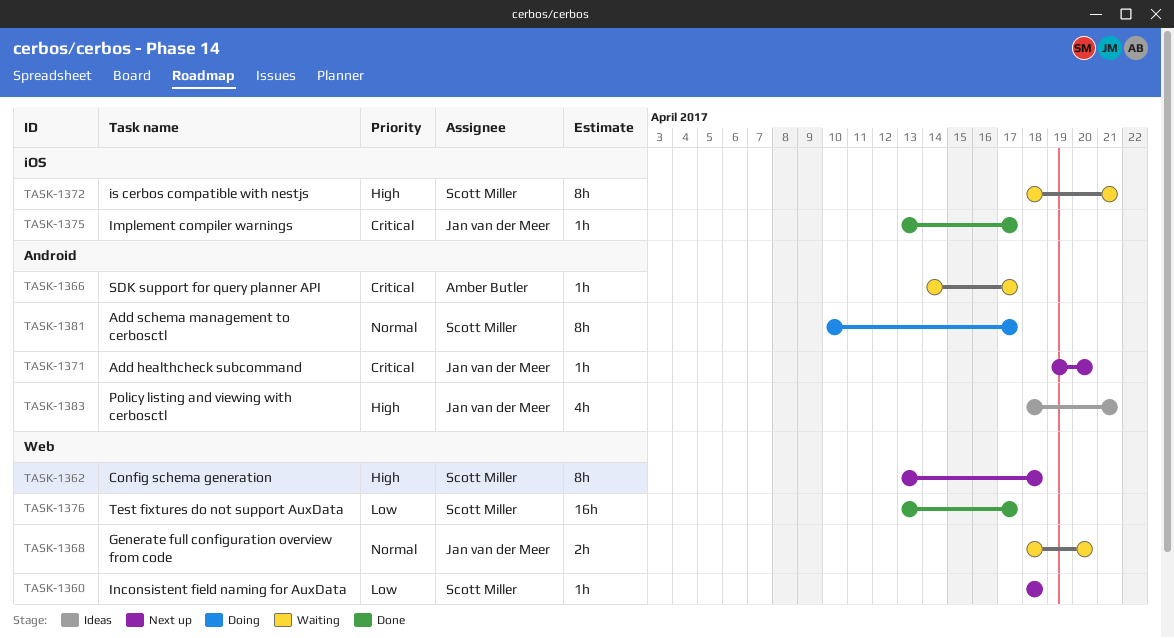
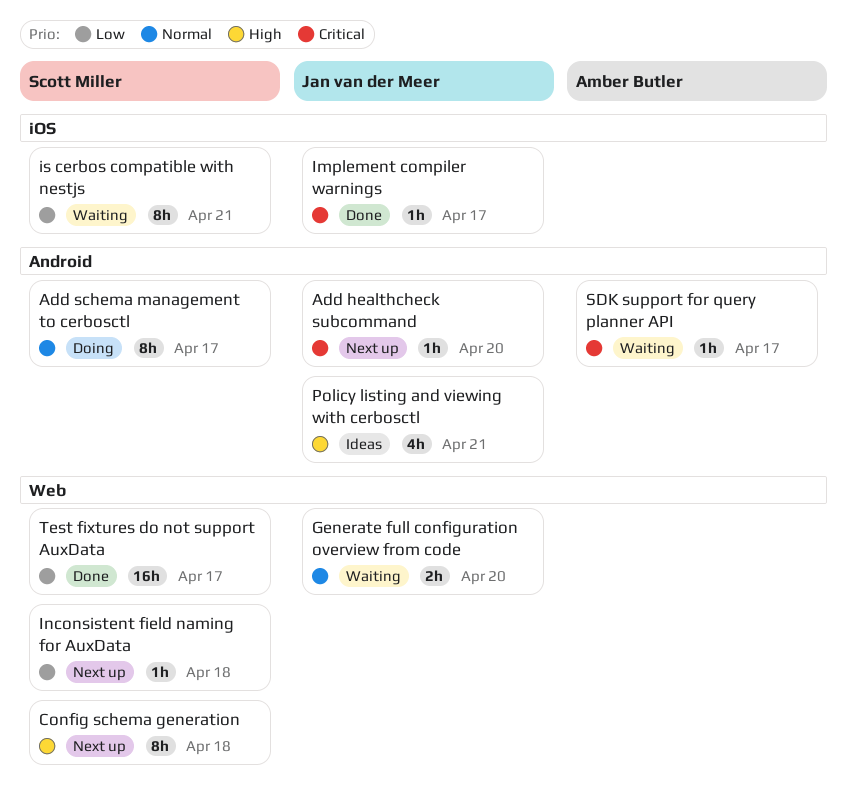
is cerbos compatible with nestjs, priority: High -> Low

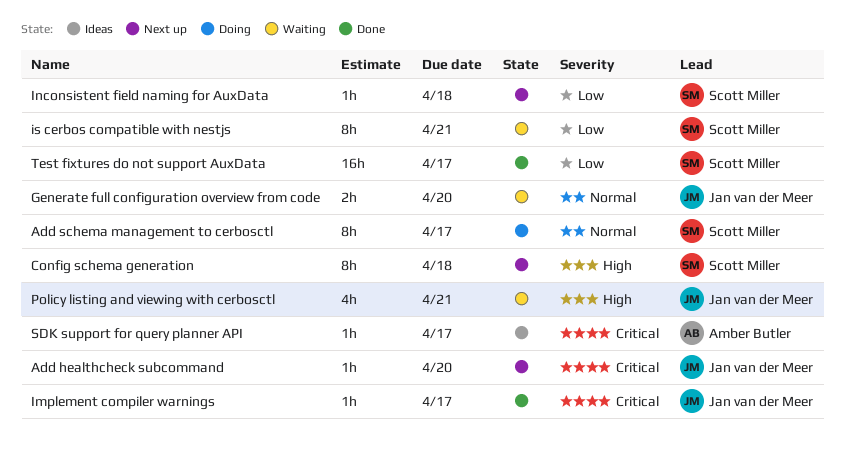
Policy listing and viewing with cerbosctl, status: Ideas -> Waiting
SDK support for query planner API, status: Waiting -> Ideas

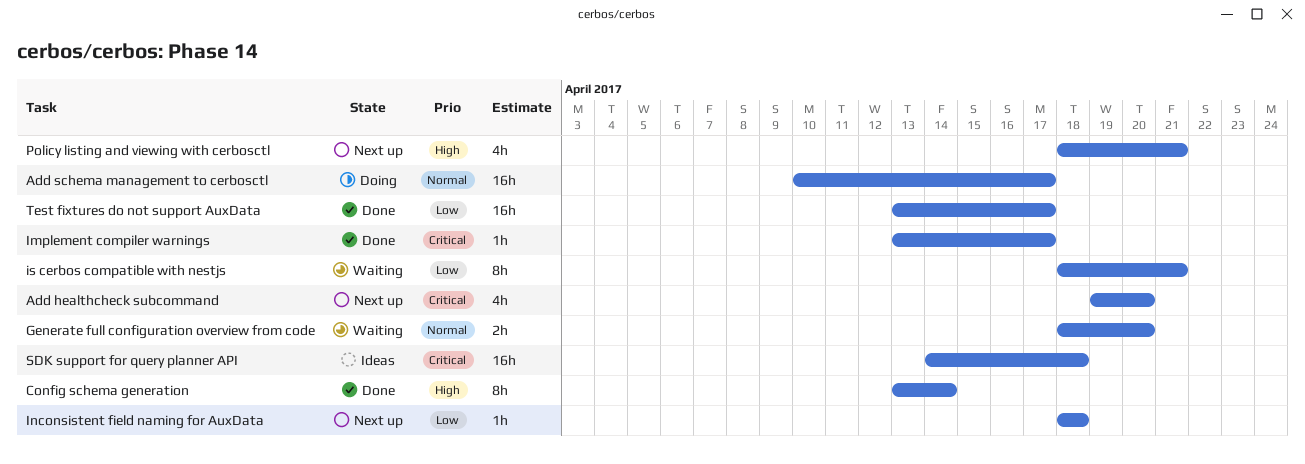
Add healthcheck subcommand, estimate: 1h -> 4h
Add schema management to cerbosctl, estimate: 8h -> 16h
Config schema generation, status: Next up -> Done
Config schema generation, due: Apr 18 -> Apr 14
Policy listing and viewing with cerbosctl, status: Waiting -> Next up
SDK support for query planner API, estimate: 1h -> 16h
SDK support for query planner API, due: Apr 17 -> Apr 18

